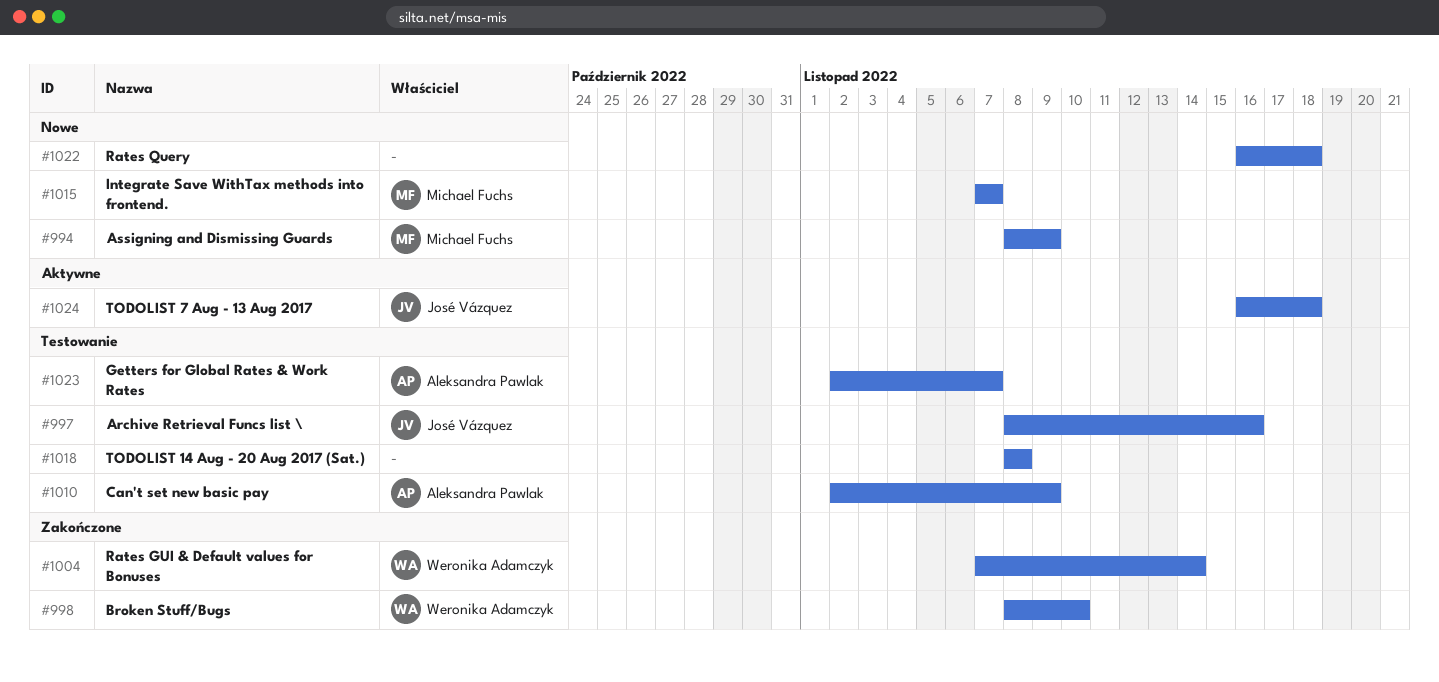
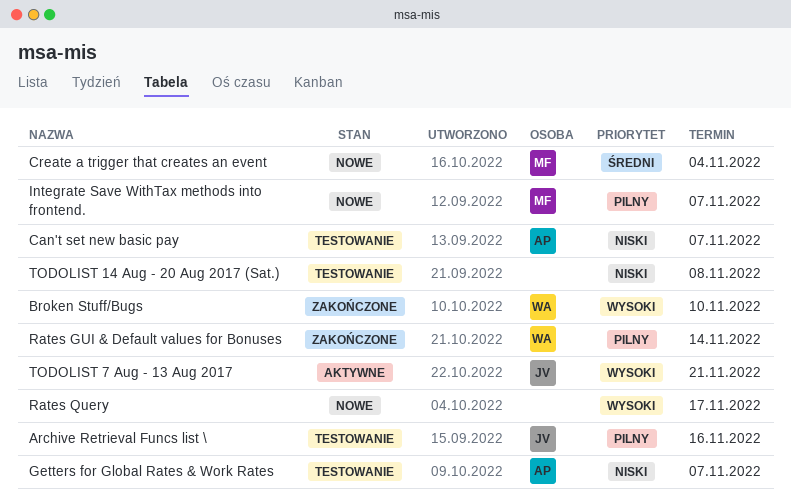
Assigning and Dismissing Guards: present -> none
Can't set new basic pay, due: Nov 9 -> Nov 7
Create a trigger that creates an event: none -> present
Rates Query, due: Nov 18 -> Nov 17
TODOLIST 7 Aug - 13 Aug 2017, due: Nov 18 -> Nov 21

